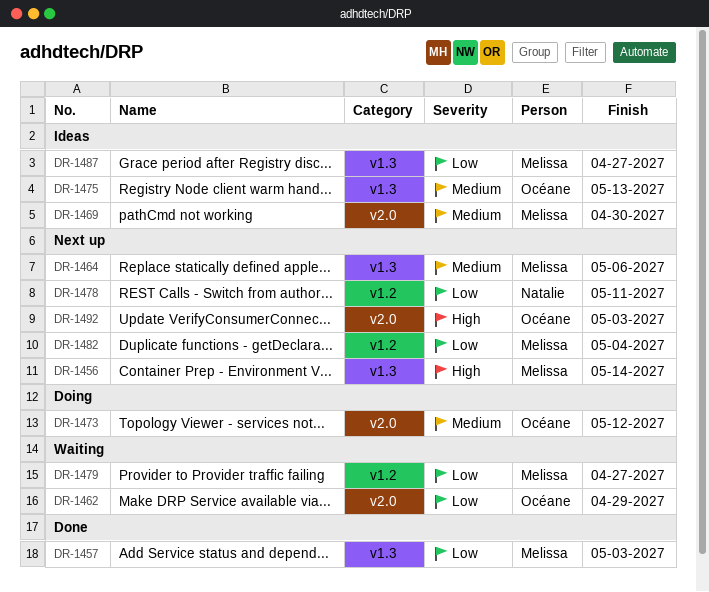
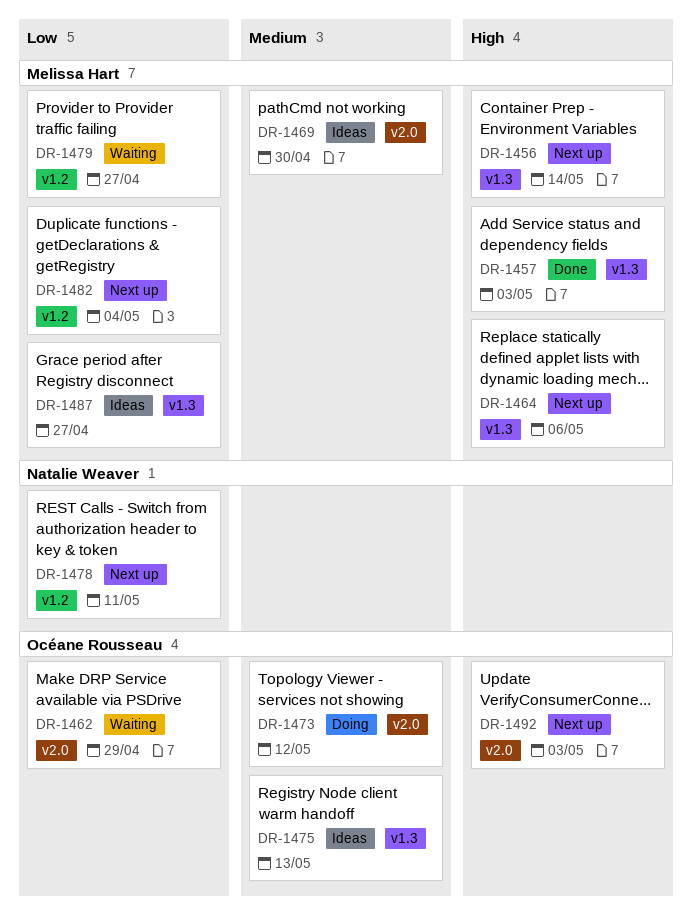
DR-1457, priority: Low -> High
DR-1464, priority: Medium -> High

